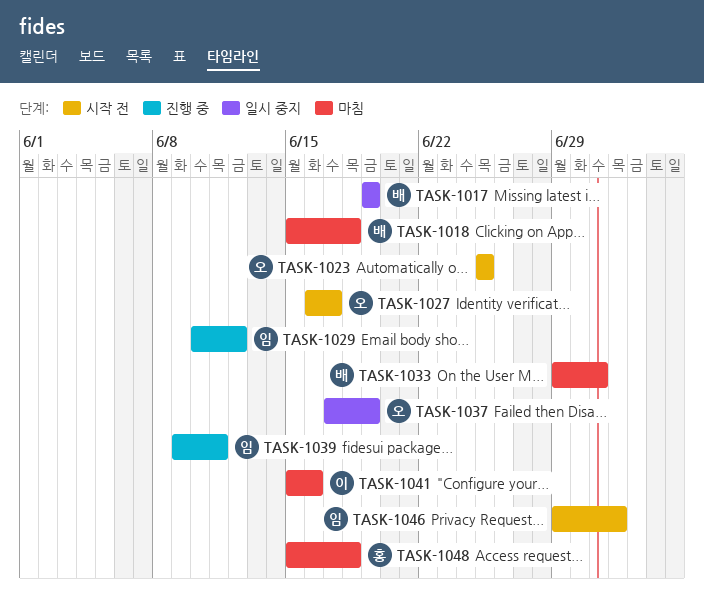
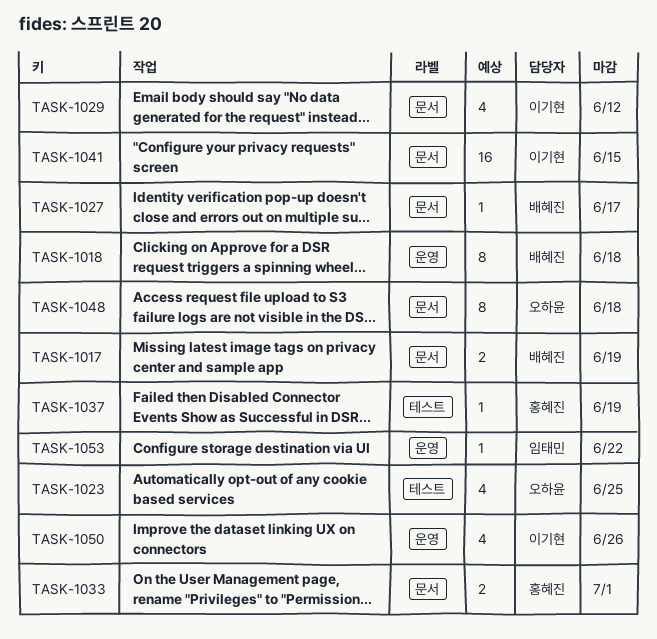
TASK-1027, owner: 오하윤 -> 배혜진
TASK-1029, owner: 임태민 -> 이기현
TASK-1033, owner: 배혜진 -> 홍혜진
TASK-1037, owner: 오하윤 -> 홍혜진
TASK-1039: present -> none
TASK-1041, due: Jun 16 -> Jun 15
TASK-1046: present -> none
TASK-1048, owner: 홍혜진 -> 오하윤
TASK-1050: none -> present
TASK-1053: none -> present

